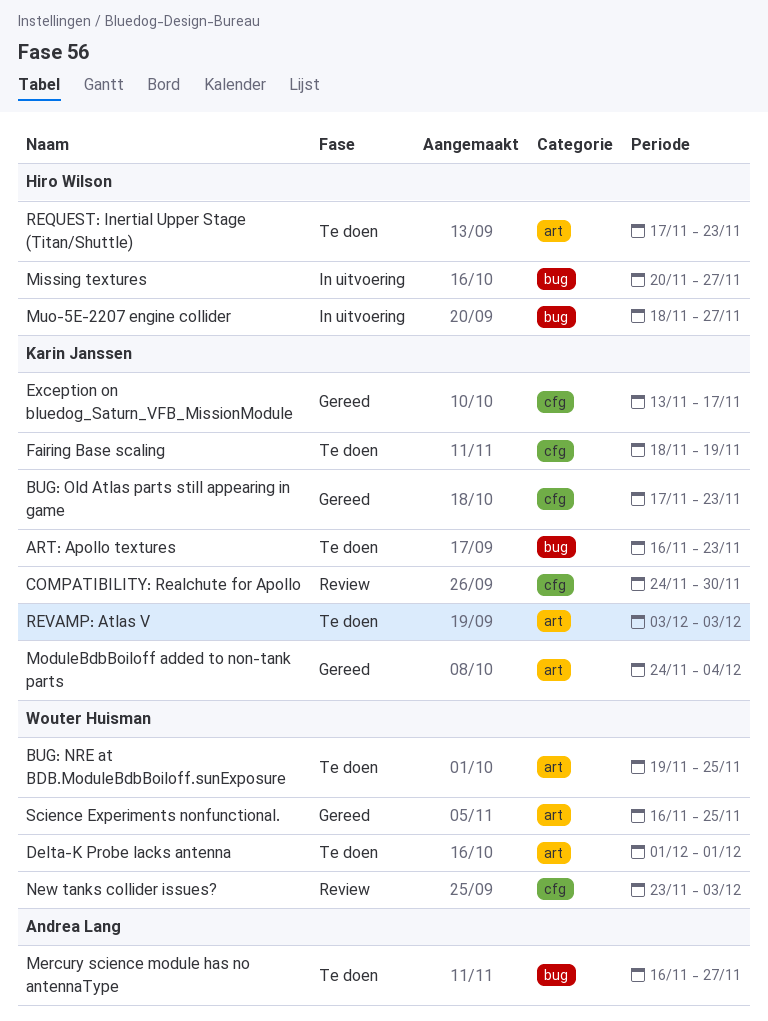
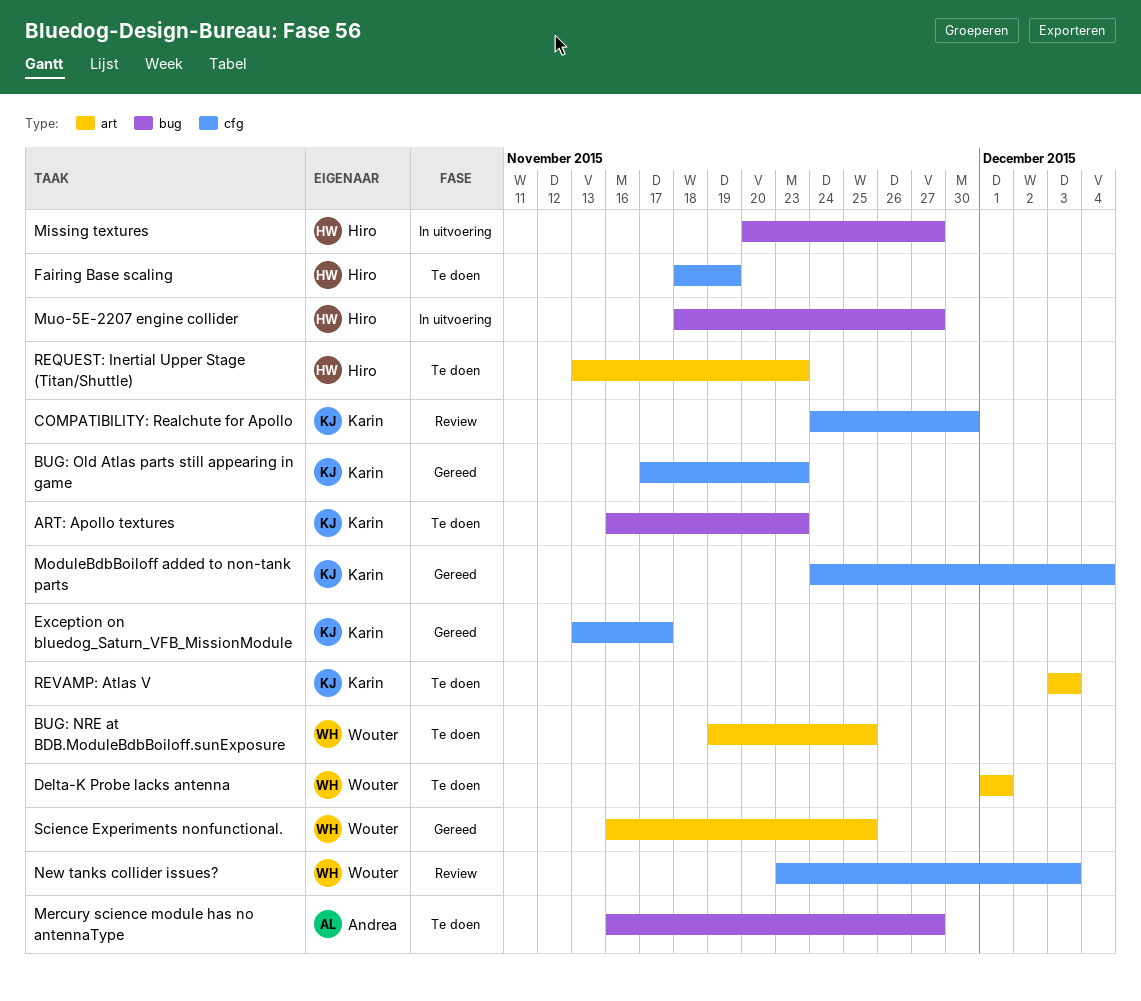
Fairing Base scaling, owner: Karin Janssen -> Hiro Wilson
ModuleBdbBoiloff added to non-tank parts, label: art -> cfg
REQUEST: Inertial Upper Stage (Titan/Shuttle), start: Nov 17 -> Nov 13

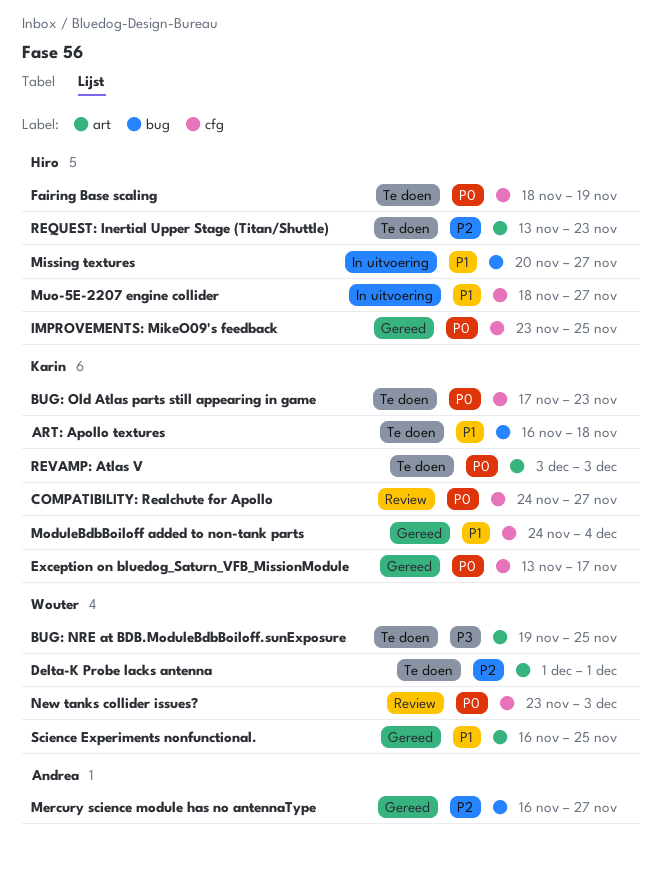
ART: Apollo textures, due: Nov 23 -> Nov 18
BUG: Old Atlas parts still appearing in game, status: Gereed -> Te doen
COMPATIBILITY: Realchute for Apollo, due: Nov 30 -> Nov 27
IMPROVEMENTS: MikeO09's feedback: none -> present
Mercury science module has no antennaType, status: Te doen -> Gereed
Muo-5E-2207 engine collider, label: bug -> cfg

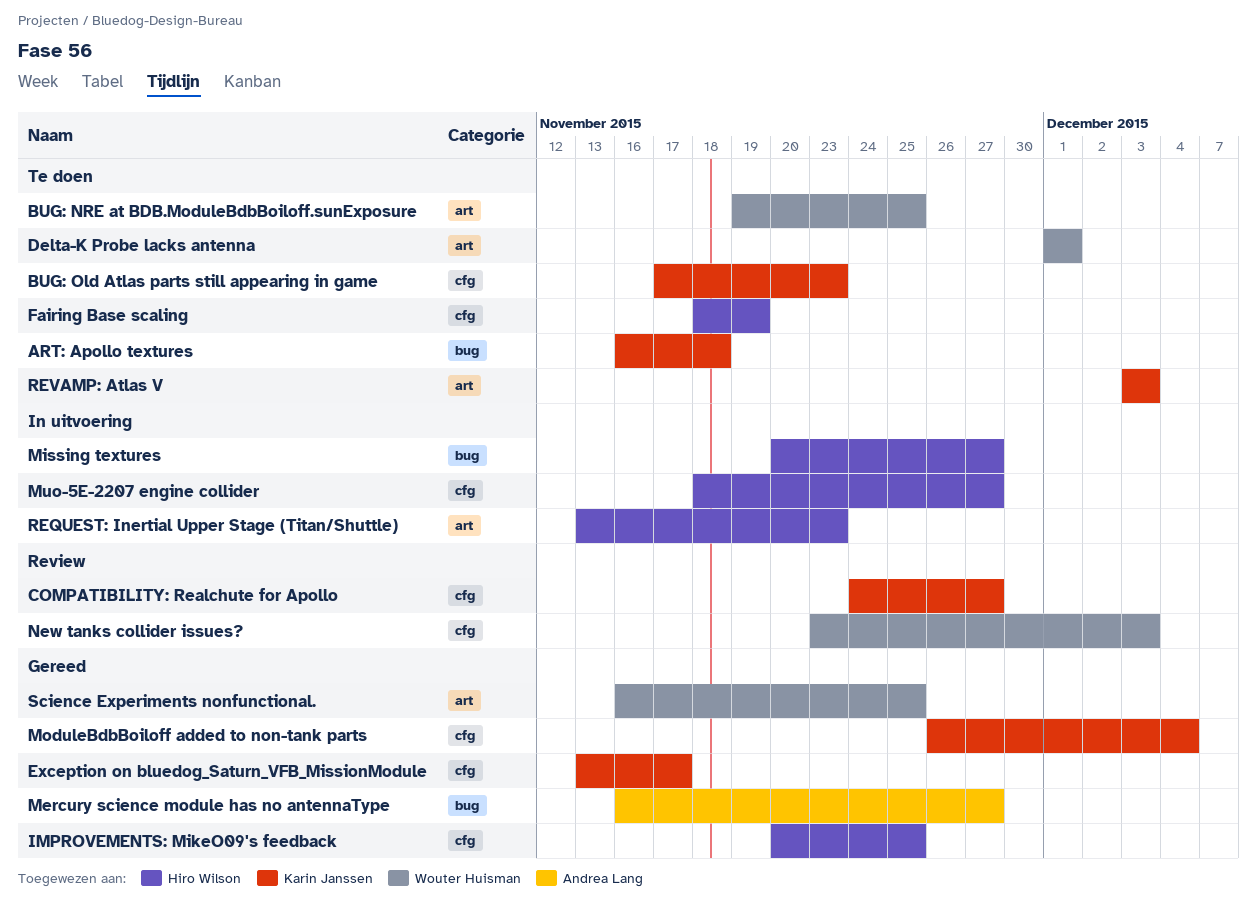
IMPROVEMENTS: MikeO09's feedback, start: Nov 23 -> Nov 20
ModuleBdbBoiloff added to non-tank parts, start: Nov 24 -> Nov 26
REQUEST: Inertial Upper Stage (Titan/Shuttle), status: Te doen -> In uitvoering

